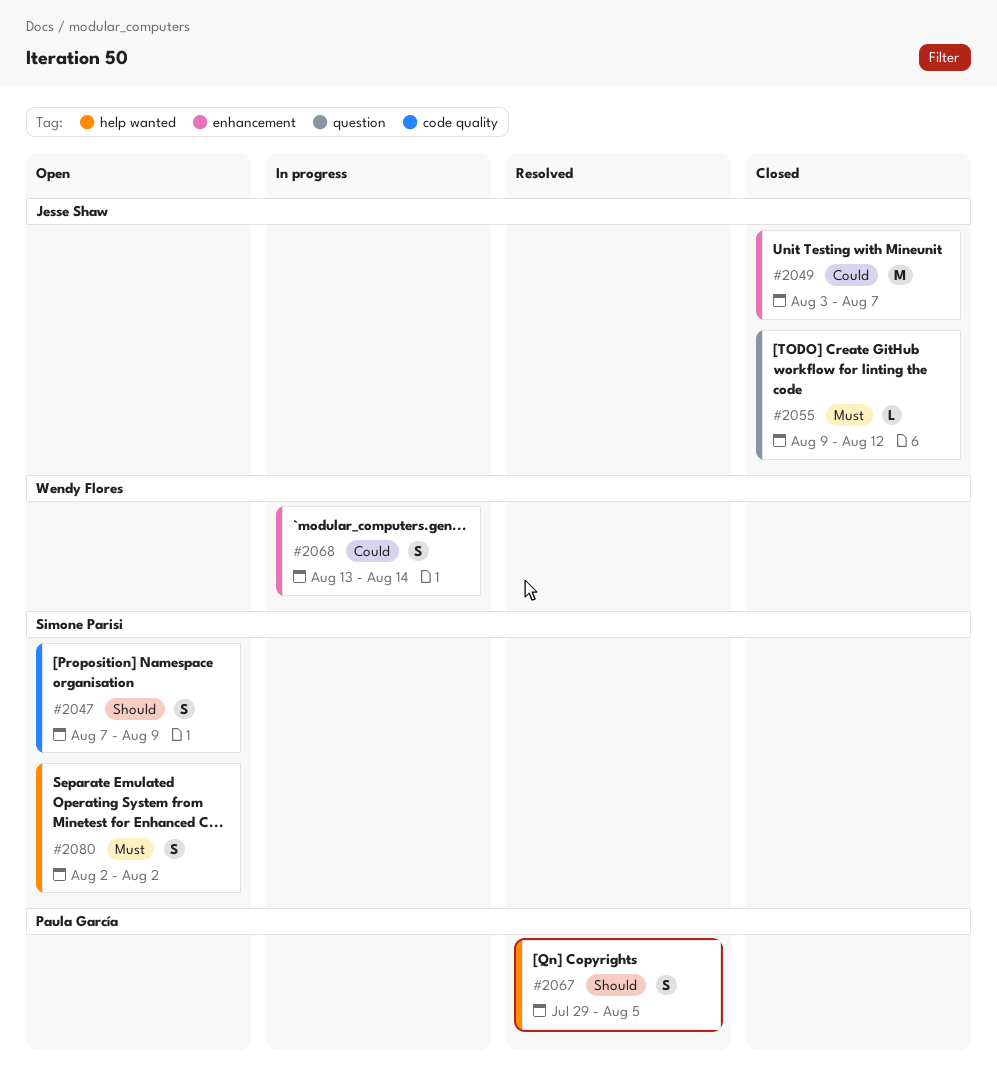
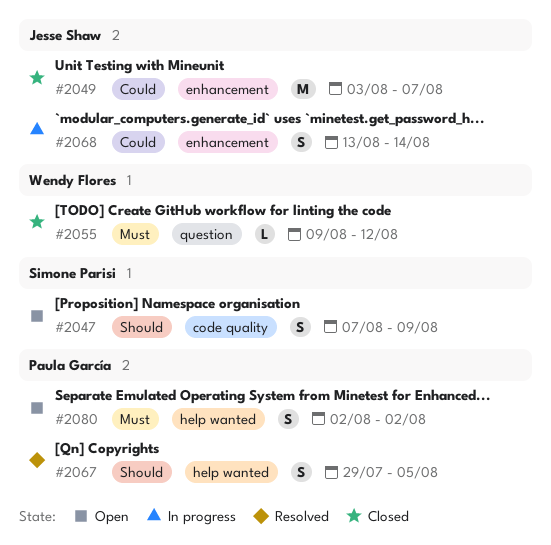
#2055, owner: Jesse Shaw -> Wendy Flores
#2068, owner: Wendy Flores -> Jesse Shaw
#2080, owner: Simone Parisi -> Paula García

